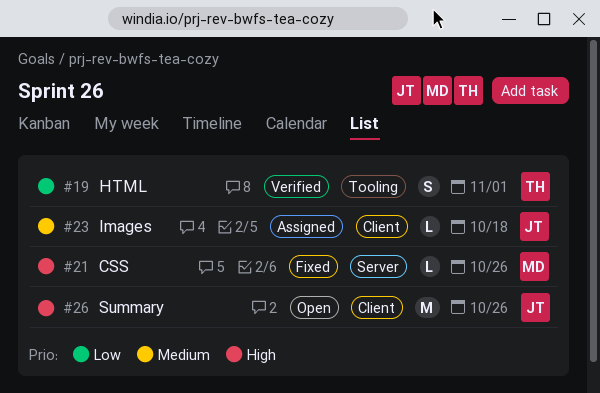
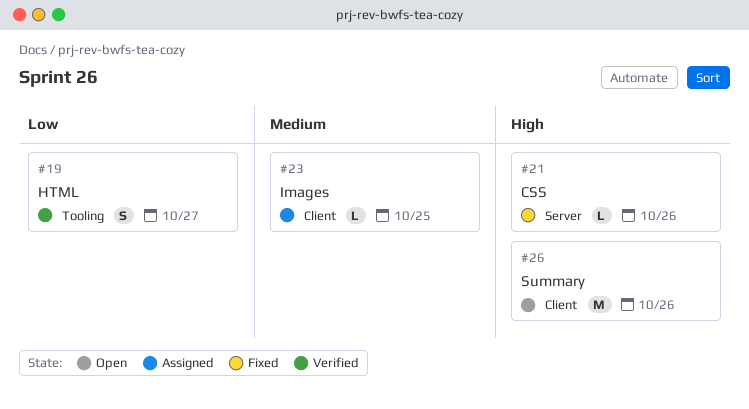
#19, due: Nov 1 -> Oct 27
#23, due: Oct 18 -> Oct 25

